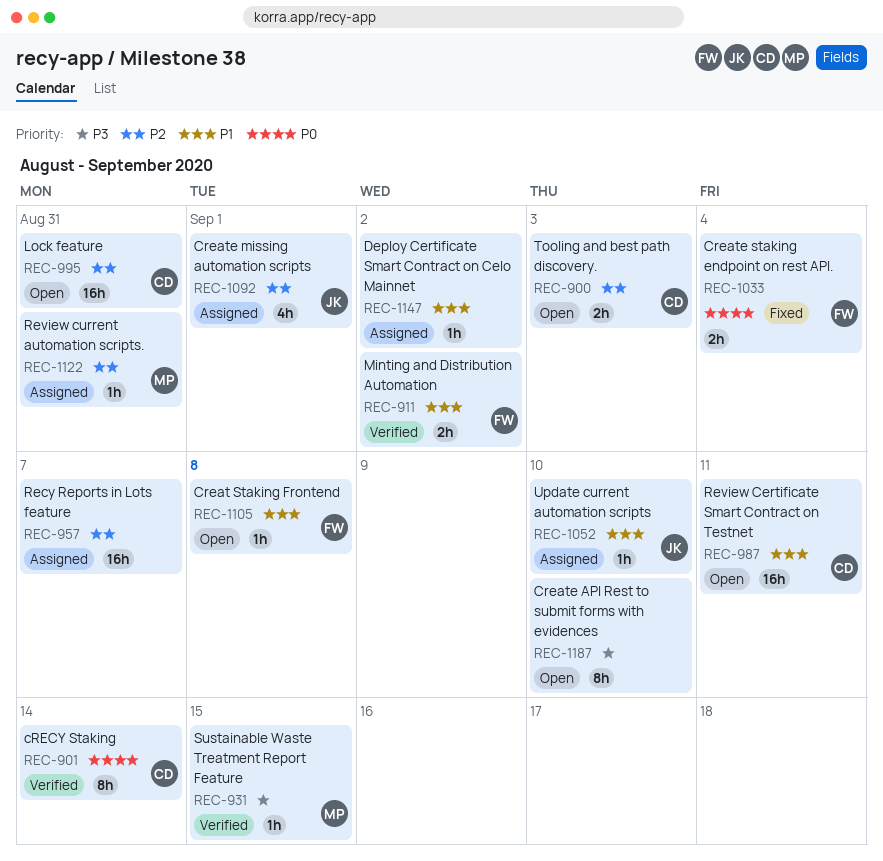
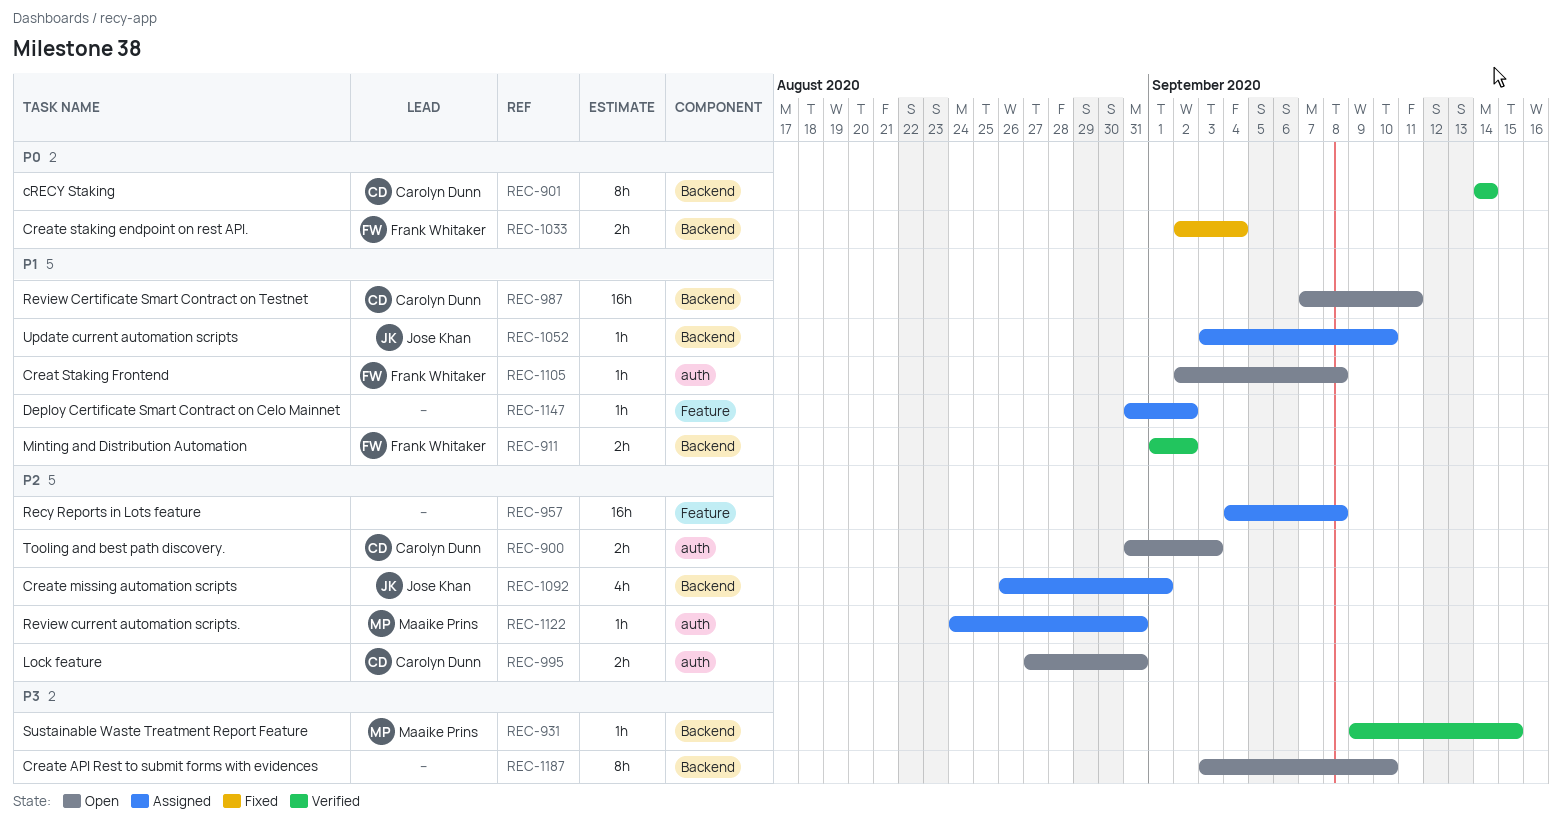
REC-957, due: Sep 7 -> Sep 8
REC-995, estimate: 16h -> 2h

